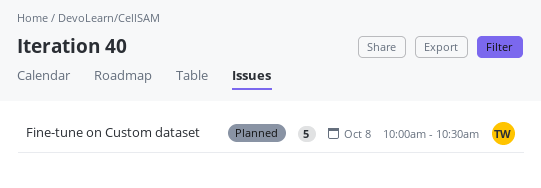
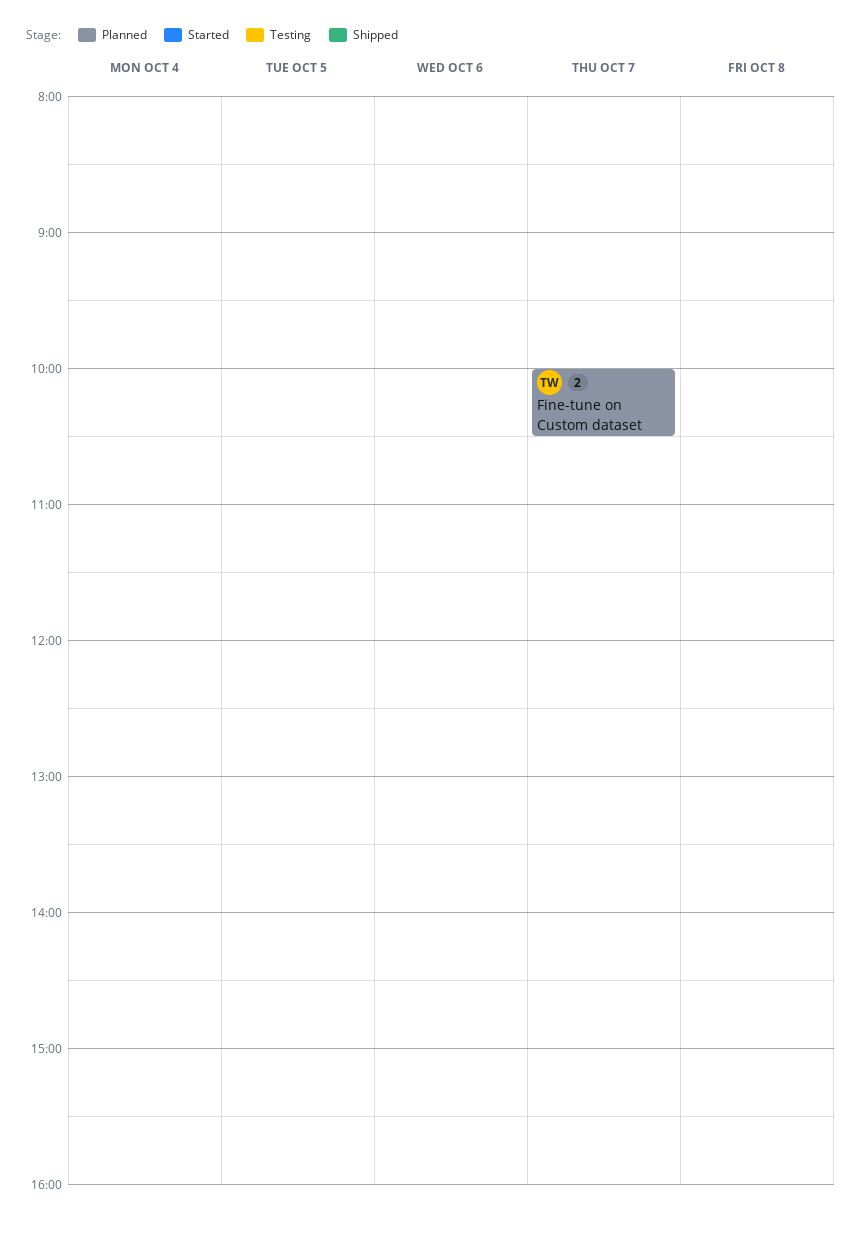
Fine-tune on Custom dataset, estimate: 5 -> 2
Fine-tune on Custom dataset, day: Oct 8 -> Oct 7

